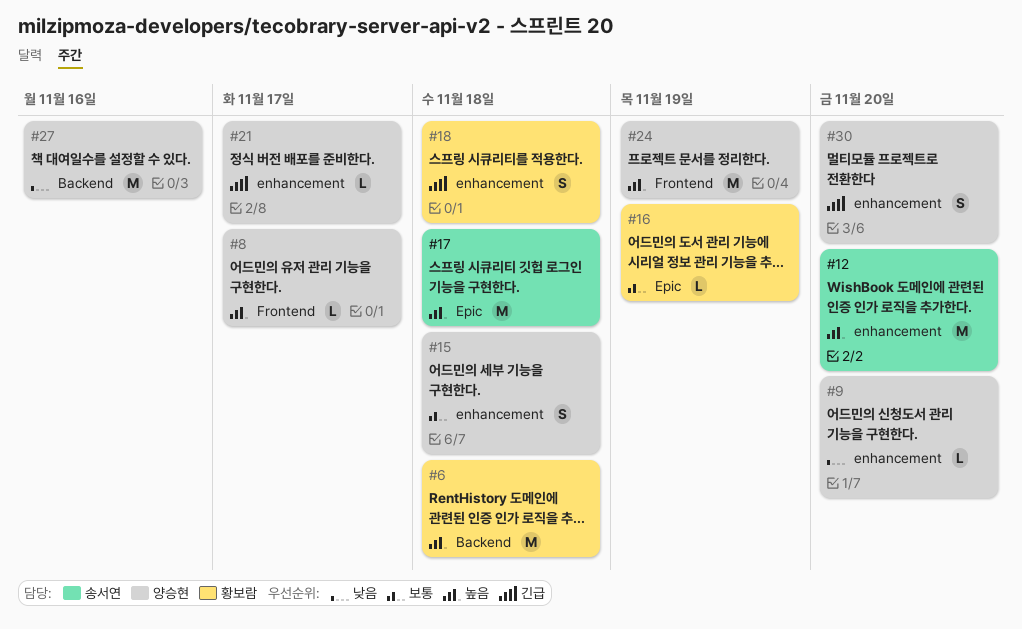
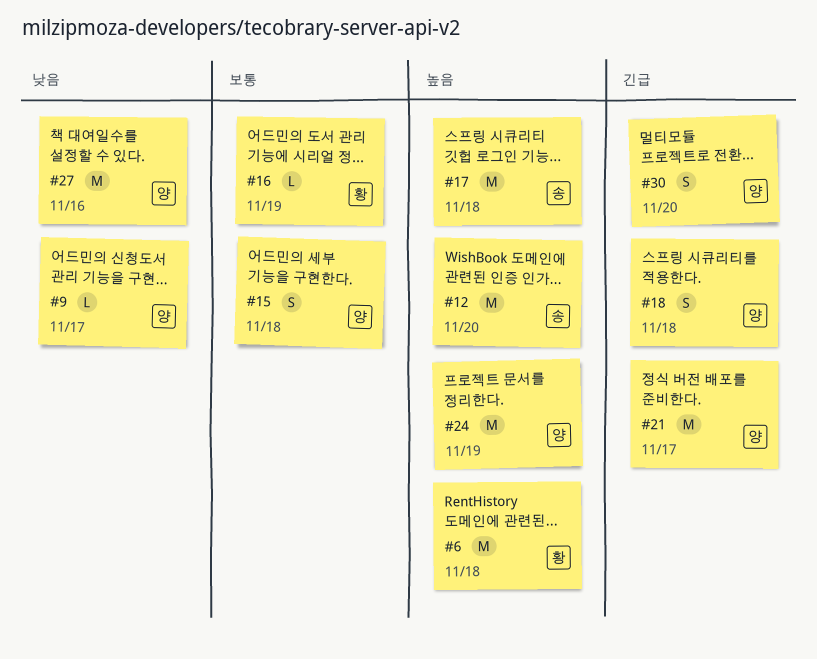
#8: present -> none
#9, due: Nov 20 -> Nov 17
#18, owner: 황보람 -> 양승현
#21, estimate: L -> M

